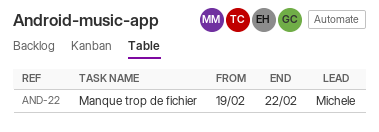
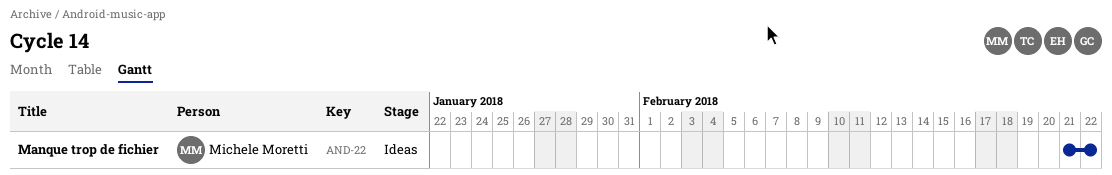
AND-22, start: Feb 19 -> Feb 21

